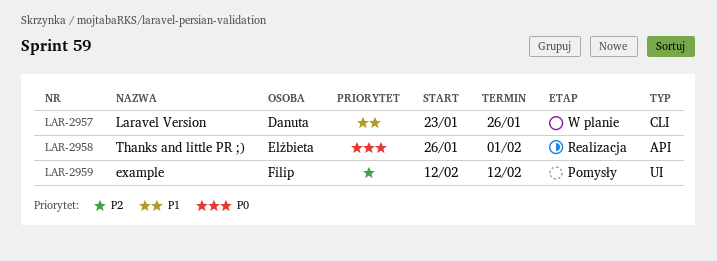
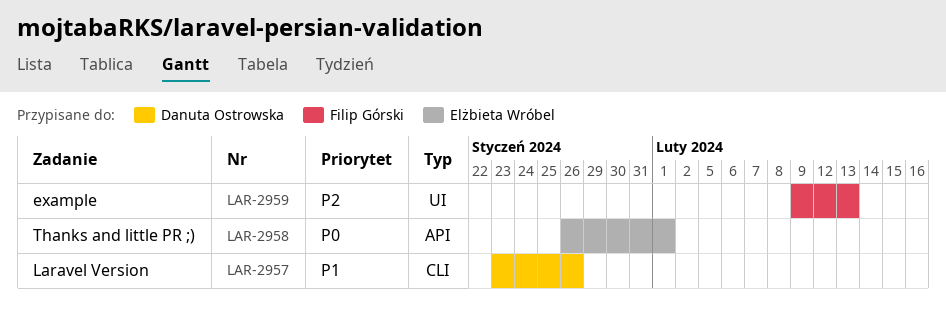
LAR-2959, start: Feb 12 -> Feb 9
LAR-2959, due: Feb 12 -> Feb 13

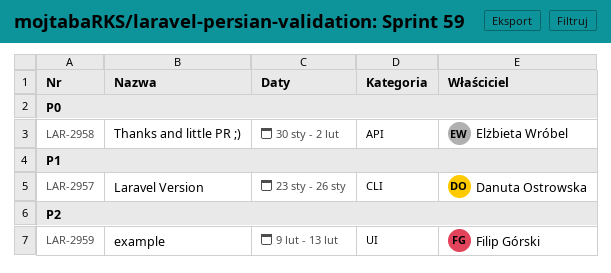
LAR-2958, start: Jan 26 -> Jan 30
LAR-2958, due: Feb 1 -> Feb 2

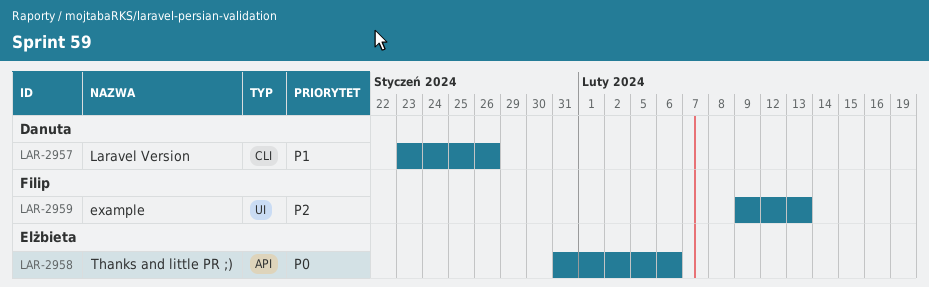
LAR-2958, start: Jan 30 -> Jan 31
LAR-2958, due: Feb 2 -> Feb 6

